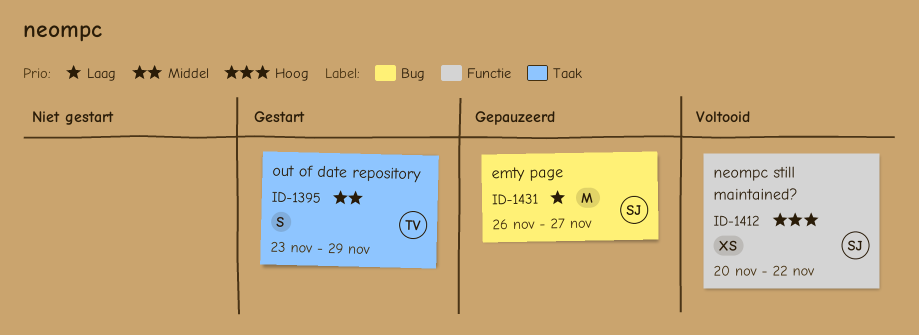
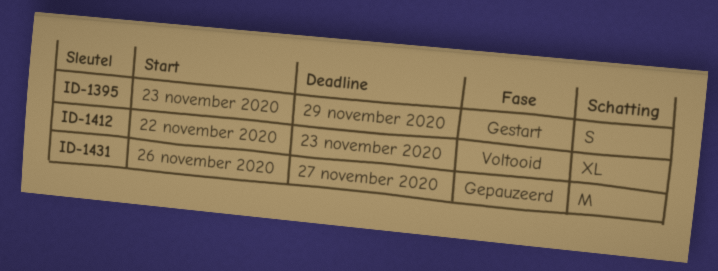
ID-1412, estimate: XS -> XL
ID-1412, start: Nov 20 -> Nov 22
ID-1412, due: Nov 22 -> Nov 23

